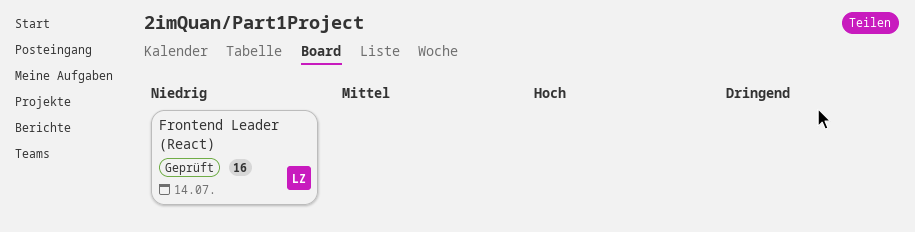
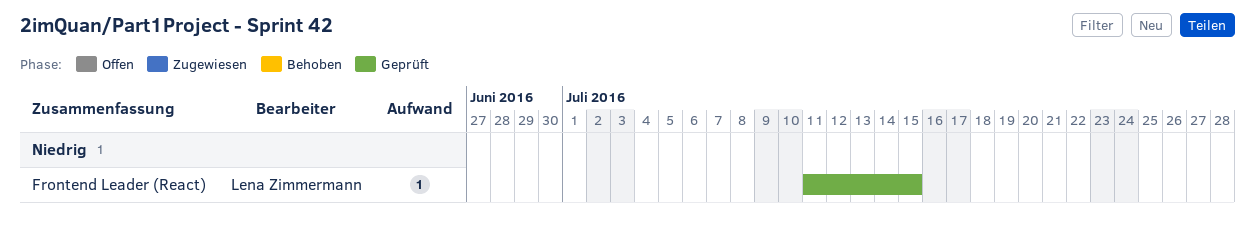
Frontend Leader (React), estimate: 16 -> 1
Frontend Leader (React), due: Jul 14 -> Jul 15

